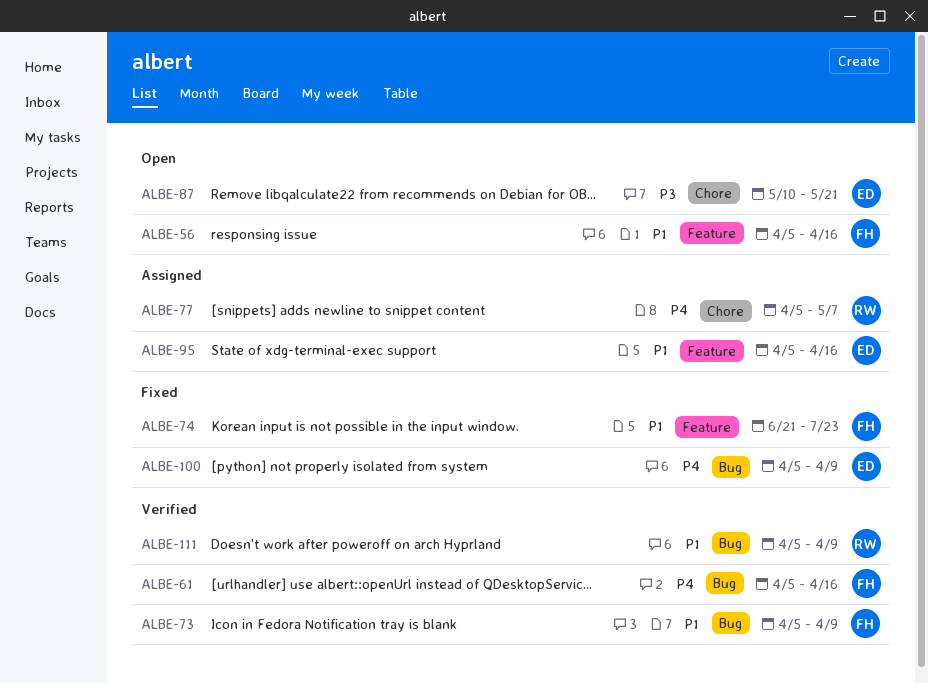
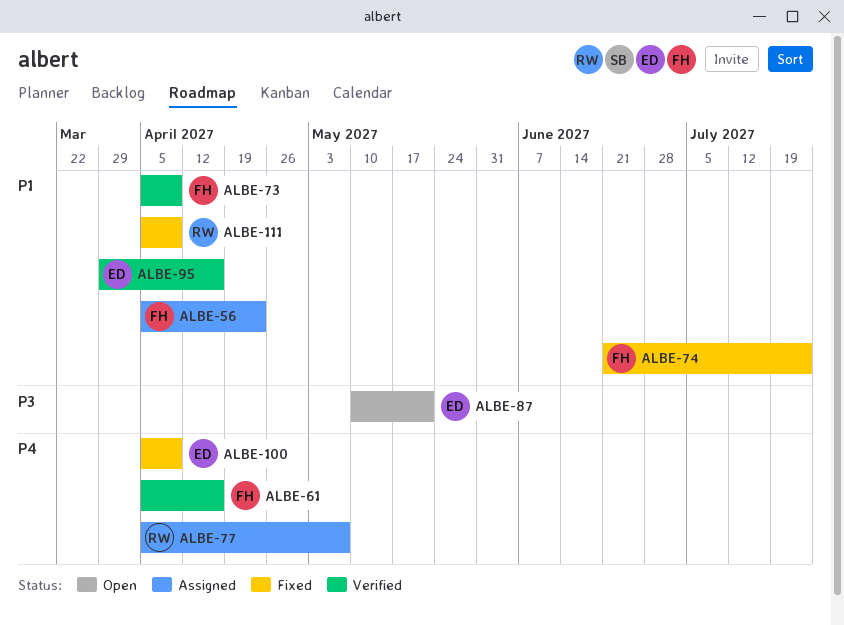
ALBE-56, status: Open -> Assigned
ALBE-56, due: Apr 16 -> Apr 23
ALBE-95, status: Assigned -> Verified
ALBE-95, start: Apr 5 -> Mar 29
ALBE-111, status: Verified -> Fixed

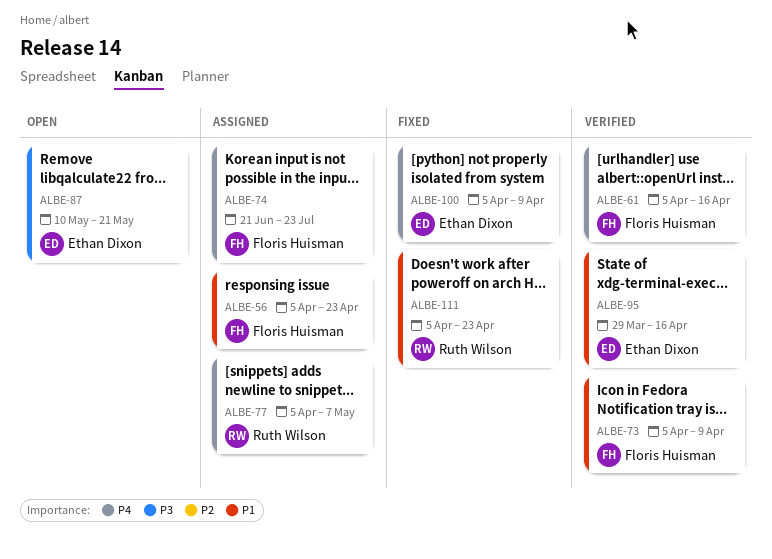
ALBE-74, status: Fixed -> Assigned
ALBE-74, priority: P1 -> P4
ALBE-111, due: Apr 9 -> Apr 23

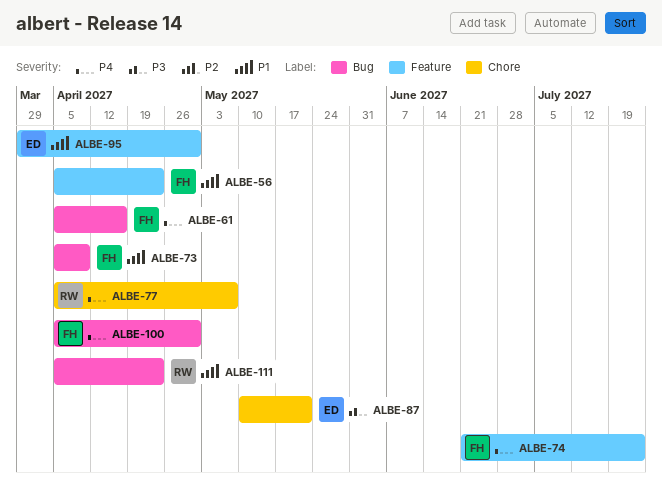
ALBE-95, due: Apr 16 -> Apr 30
ALBE-100, owner: Ethan Dixon -> Floris Huisman
ALBE-100, due: Apr 9 -> Apr 30

